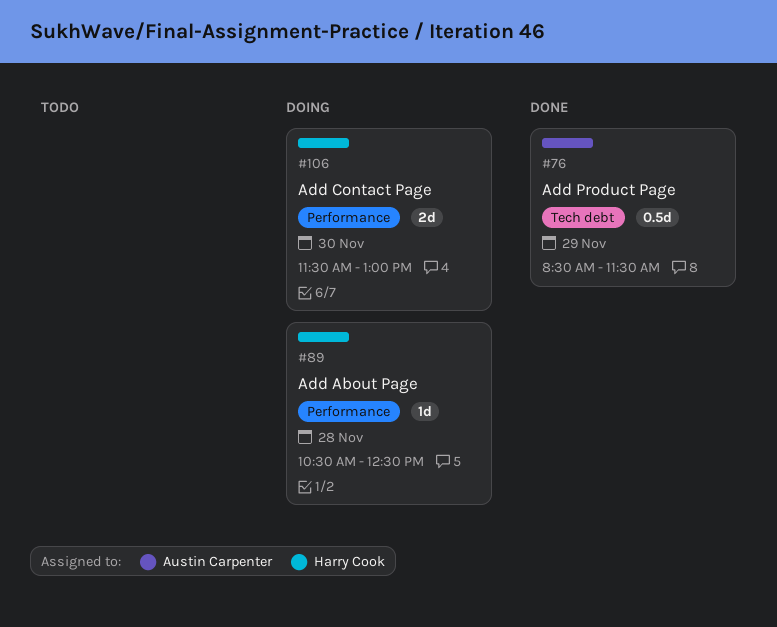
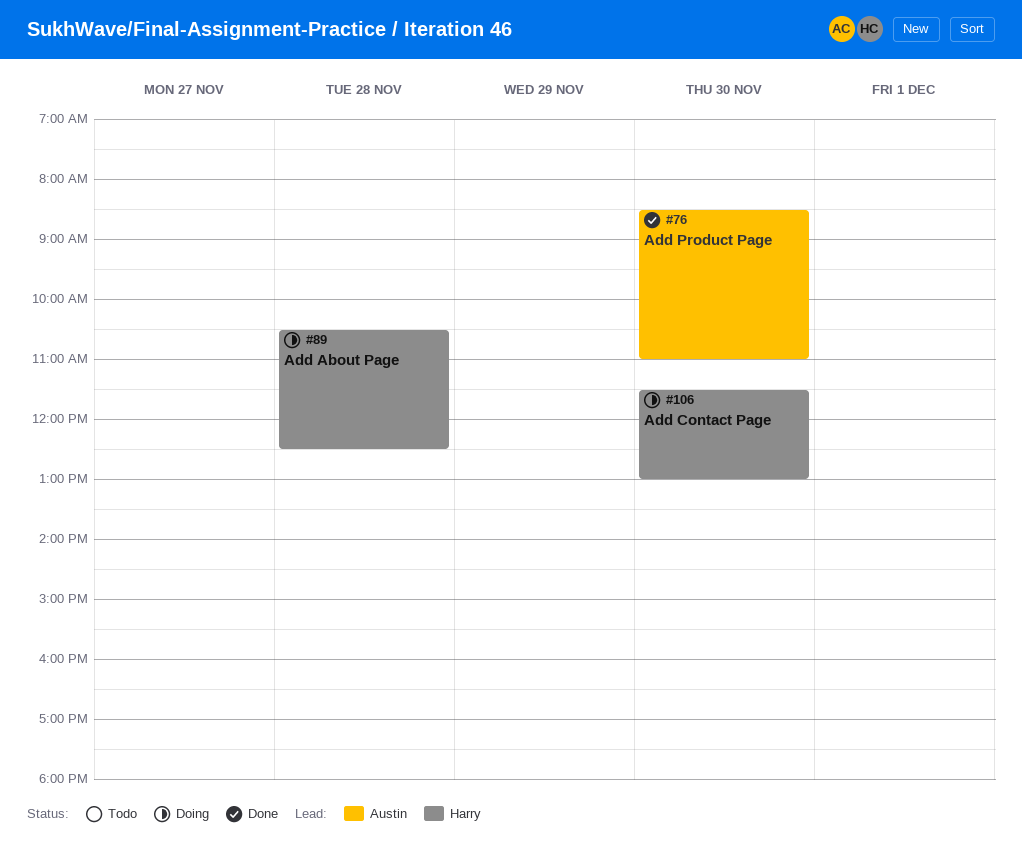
#76, day: Nov 29 -> Nov 30
#76, ends: 11:30 -> 11:00

